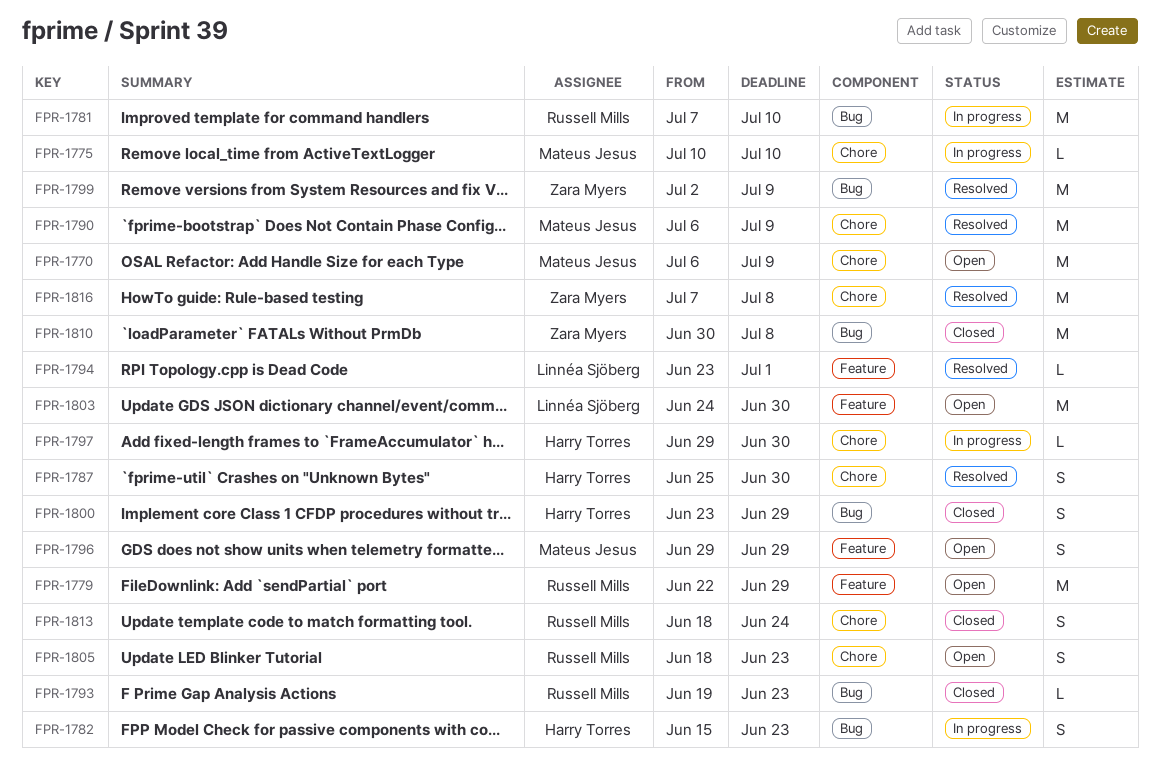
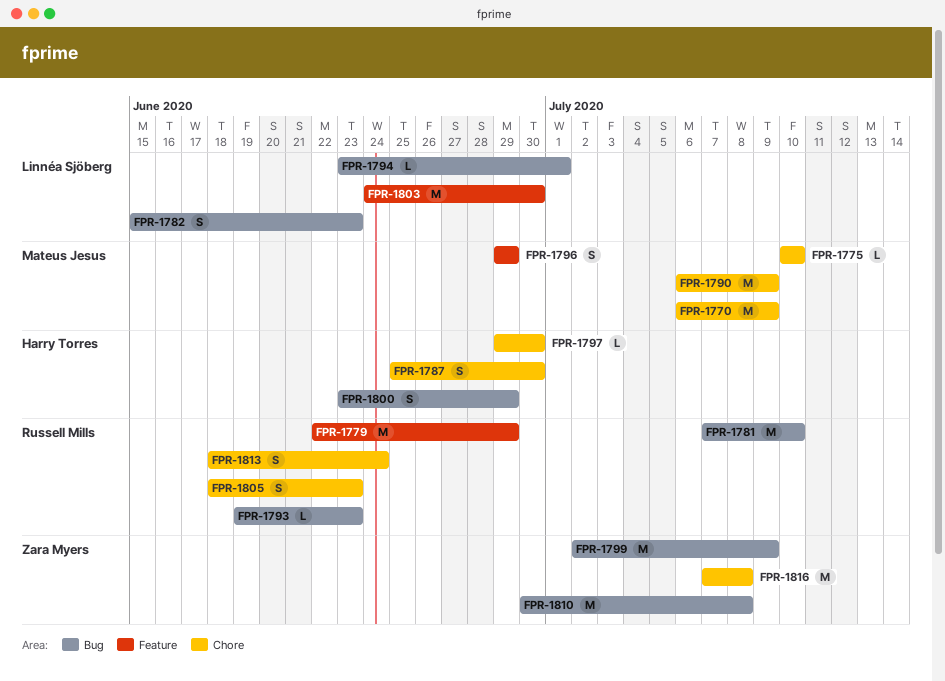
FPR-1782, owner: Harry Torres -> Linnéa Sjöberg
FPR-1794, label: Feature -> Bug

